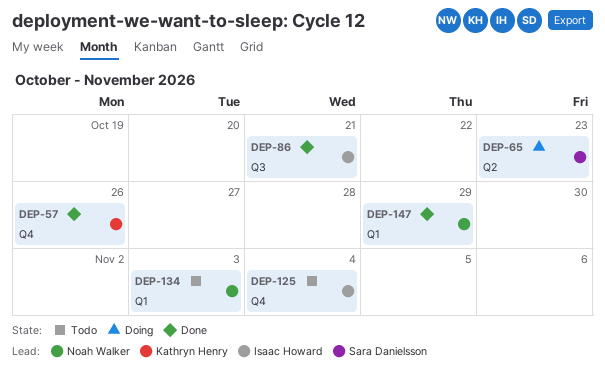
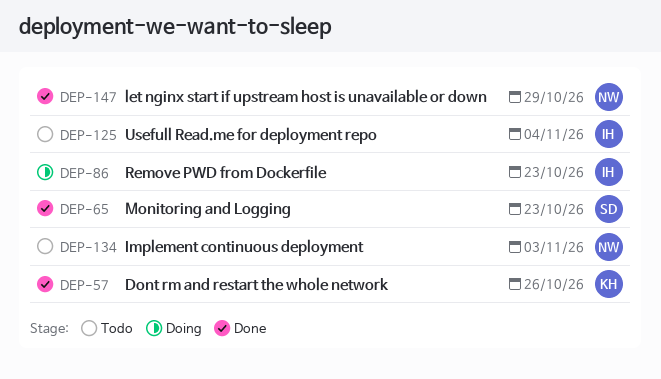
DEP-65, status: Doing -> Done
DEP-86, status: Done -> Doing
DEP-86, due: Oct 21 -> Oct 23

